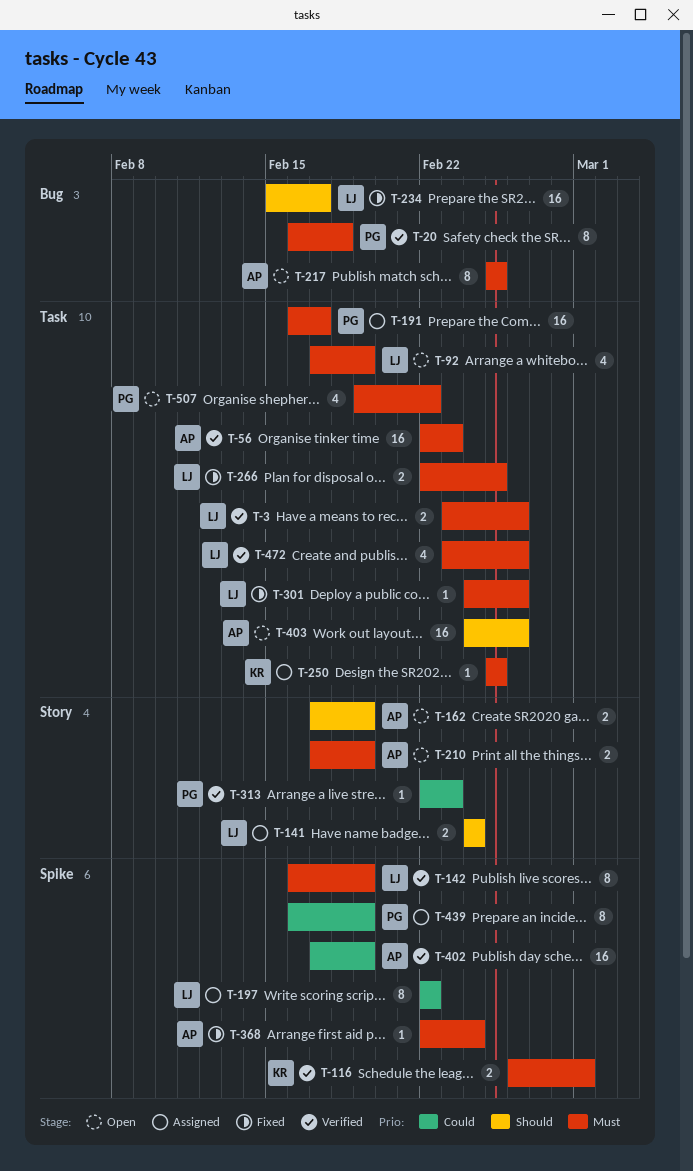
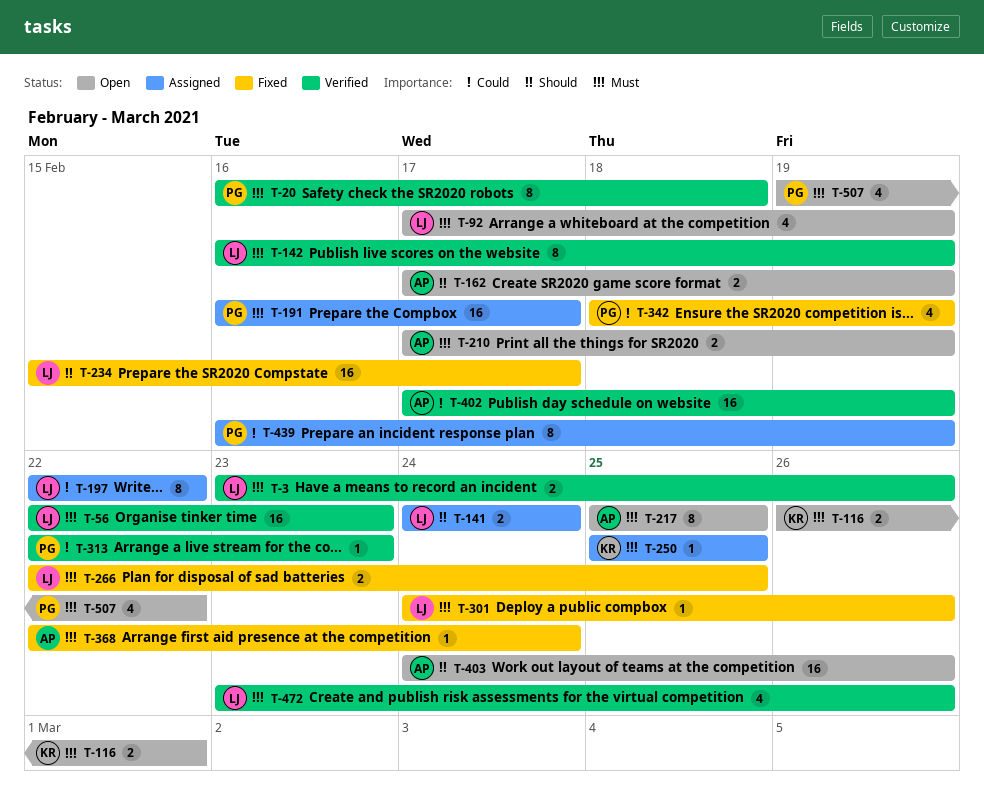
T-56, owner: AP -> LJ
T-116, status: Verified -> Open
T-342: none -> present

